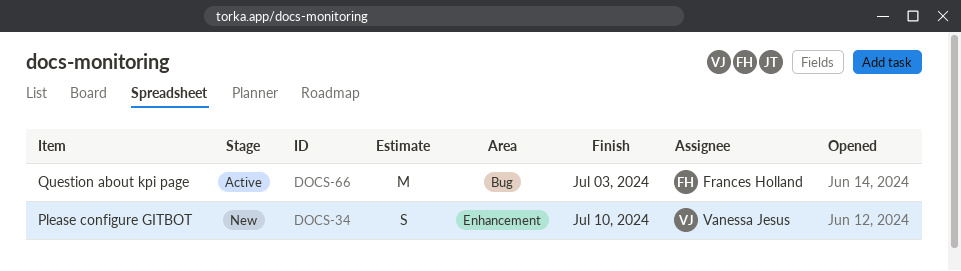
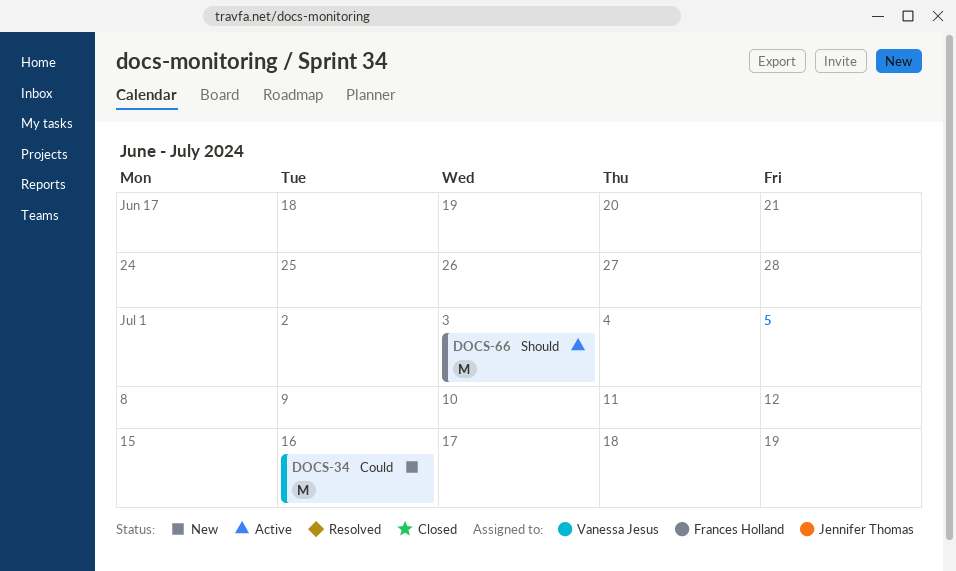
DOCS-34, estimate: S -> M
DOCS-34, due: Jul 10 -> Jul 16

